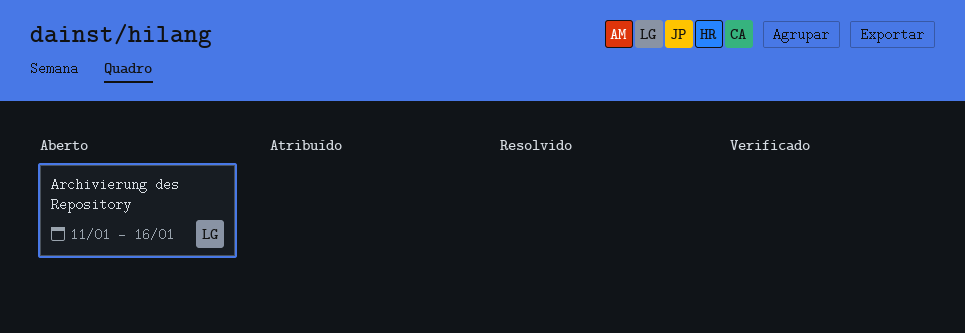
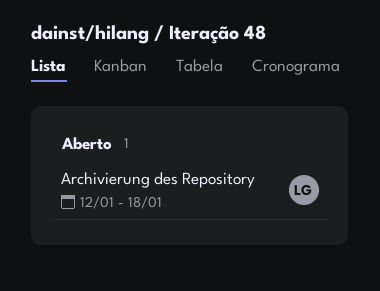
Archivierung des Repository, start: Jan 11 -> Jan 12
Archivierung des Repository, due: Jan 16 -> Jan 18

